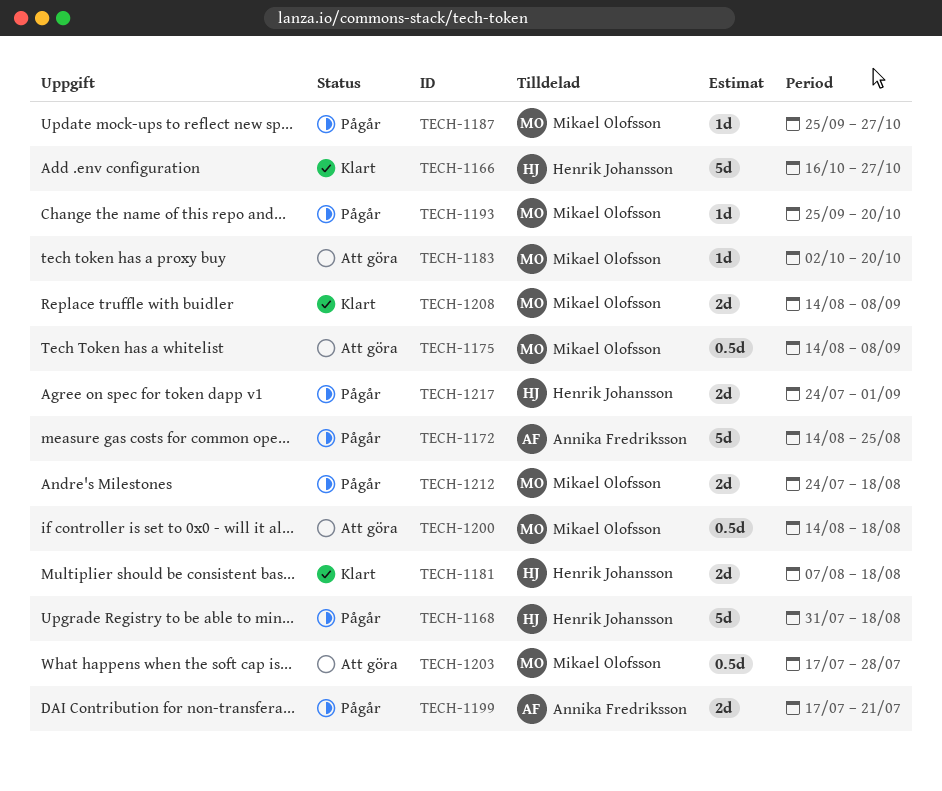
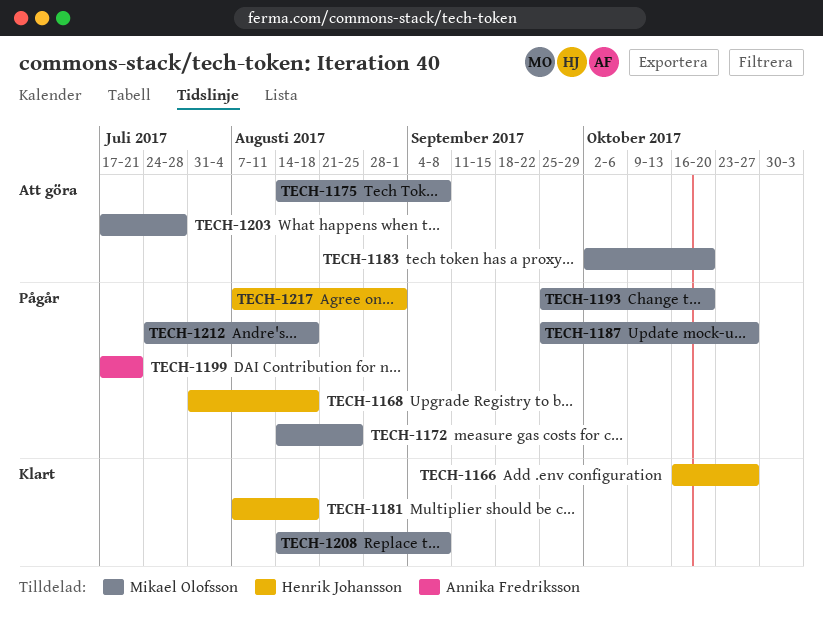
TECH-1172, owner: Annika Fredriksson -> Mikael Olofsson
TECH-1200: present -> none
TECH-1217, start: Jul 24 -> Aug 7

